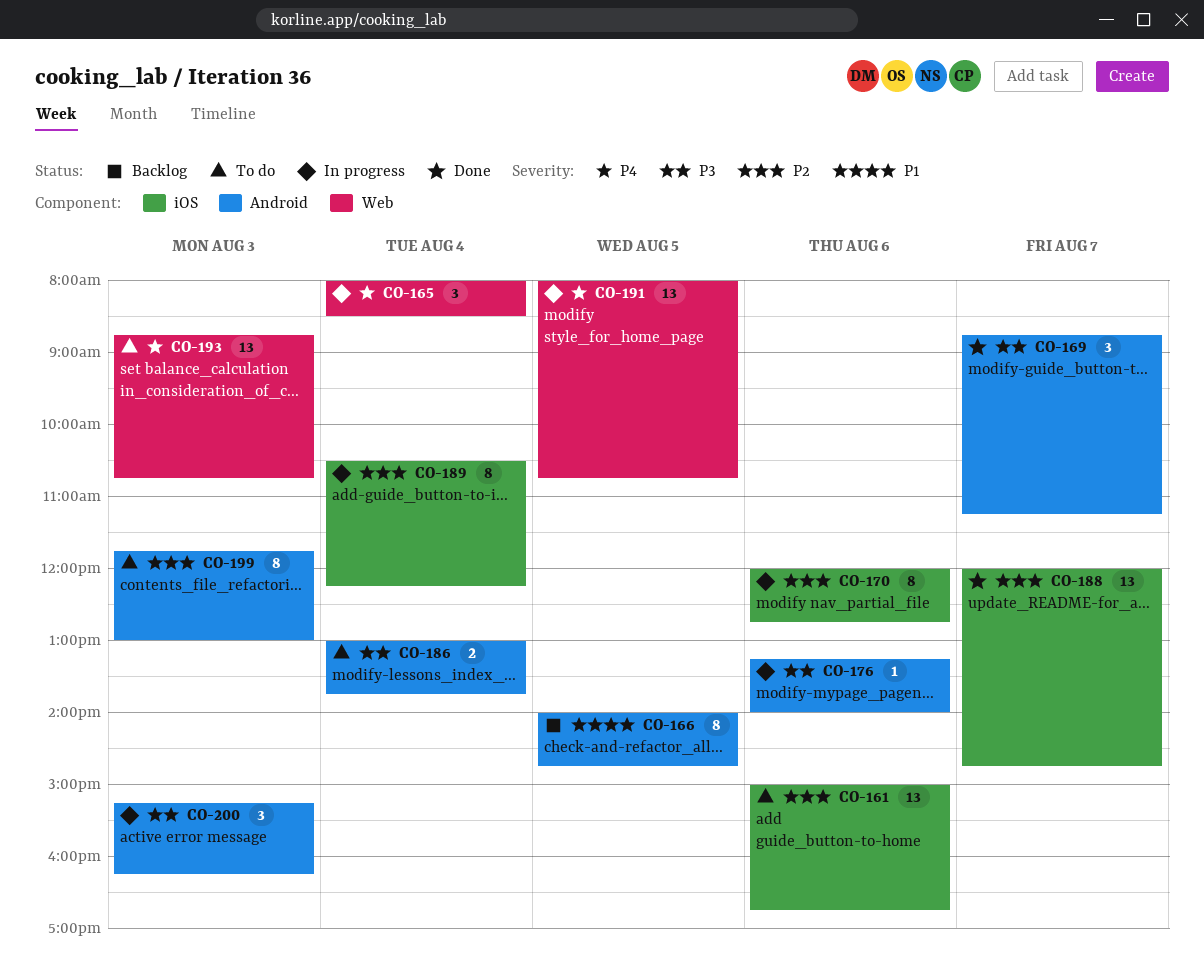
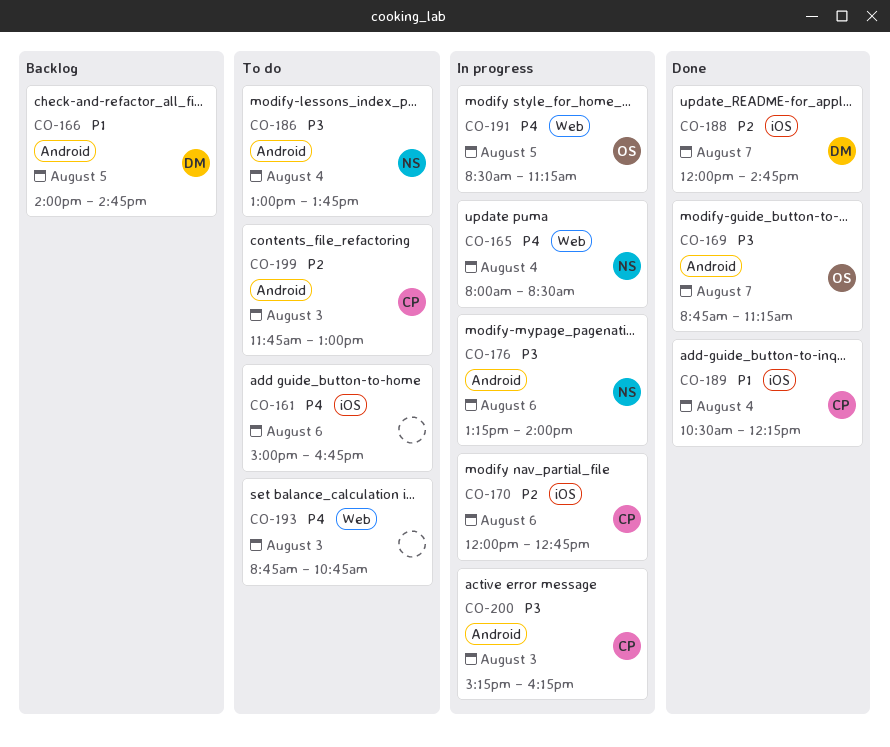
CO-161, priority: P2 -> P4
CO-189, status: In progress -> Done
CO-189, priority: P2 -> P1
CO-191, begins: 08:00 -> 08:30
CO-191, ends: 10:45 -> 11:15

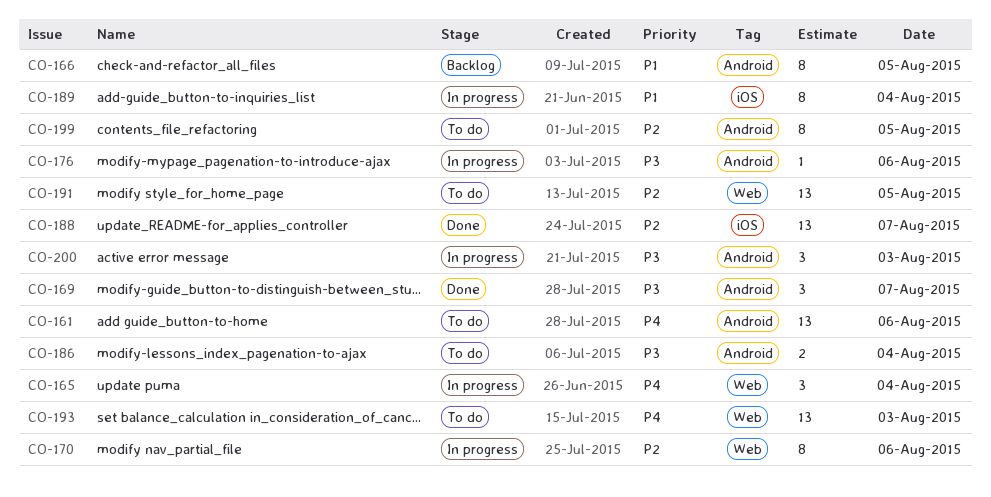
CO-161, label: iOS -> Android
CO-170, label: iOS -> Web
CO-189, status: Done -> In progress
CO-191, status: In progress -> To do
CO-191, priority: P4 -> P2
CO-199, day: Aug 3 -> Aug 5

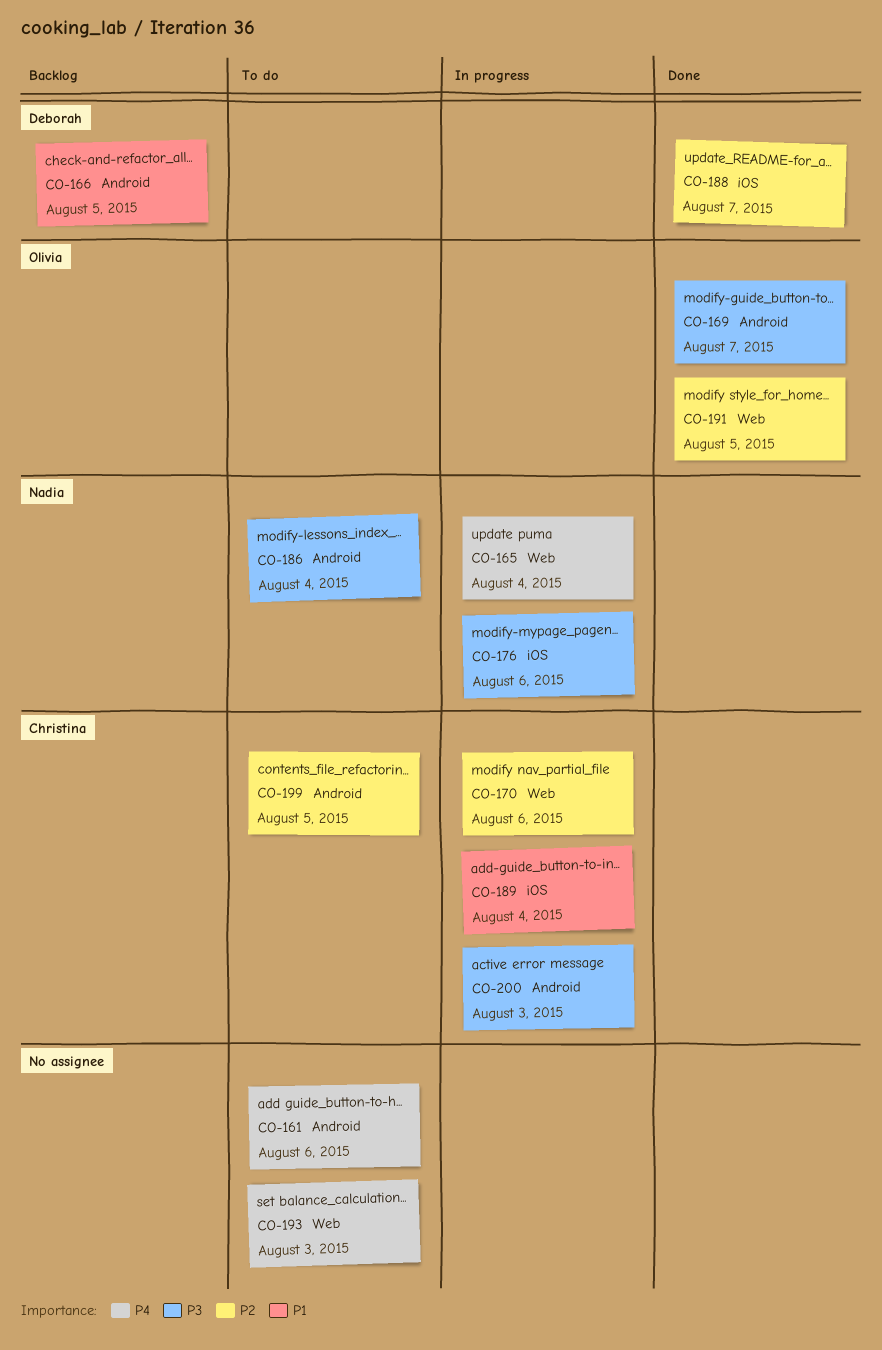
CO-176, label: Android -> iOS
CO-191, status: To do -> Done

